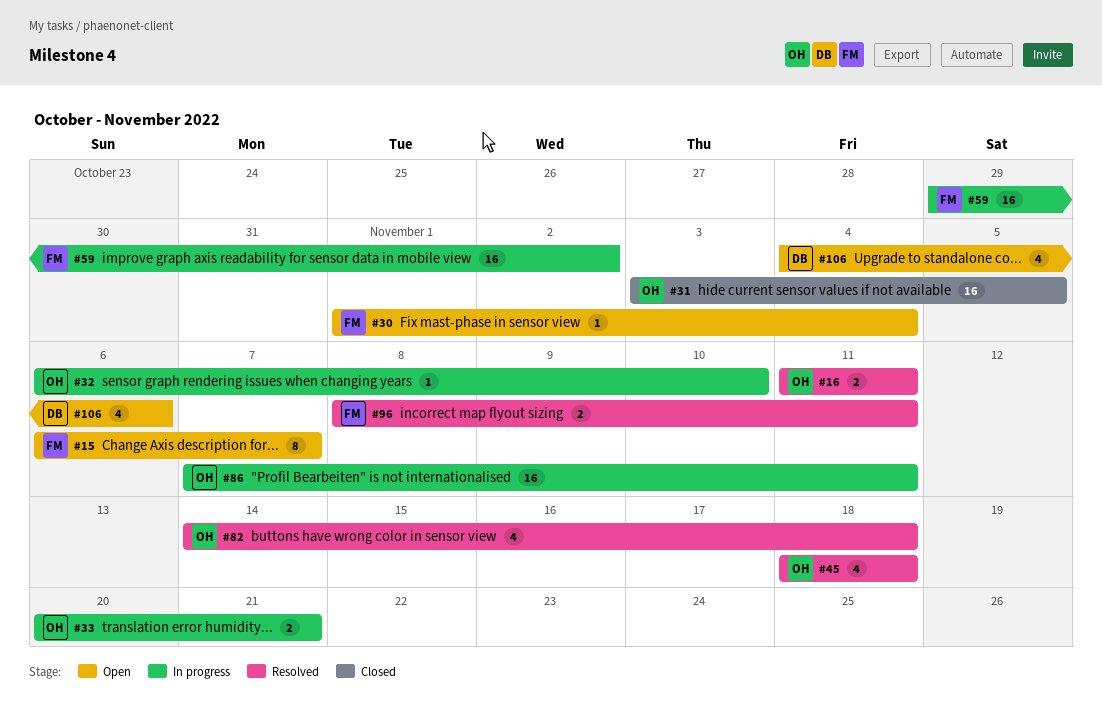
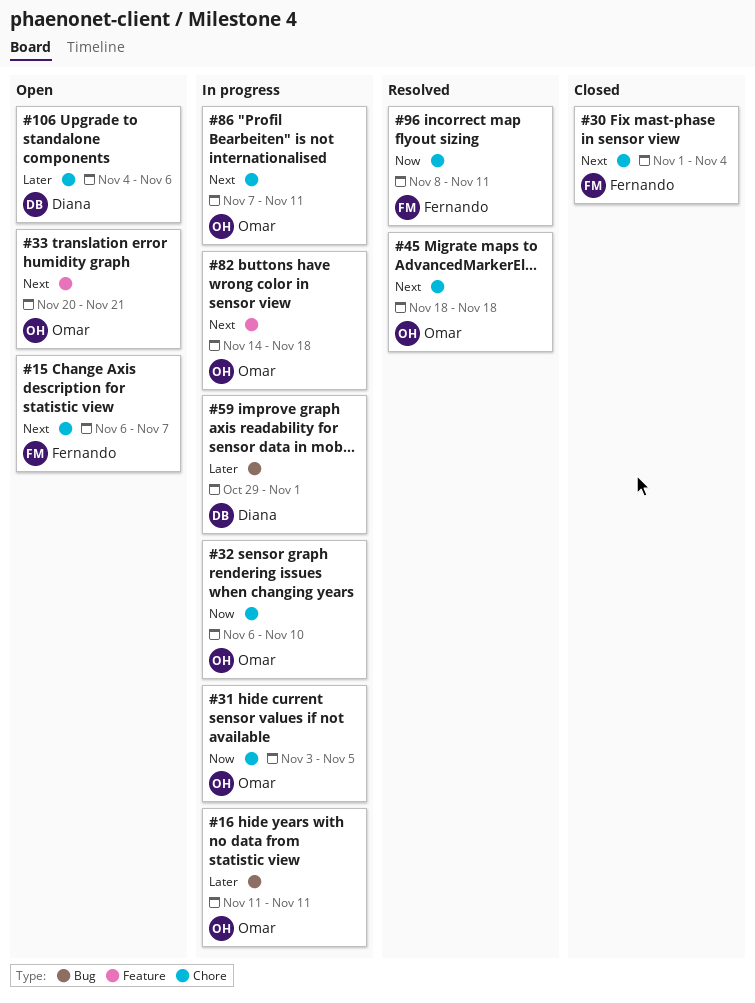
#16, status: Resolved -> In progress
#30, status: Open -> Closed
#31, status: Closed -> In progress
#33, status: In progress -> Open
#59, owner: Fernando -> Diana
#59, due: Nov 2 -> Nov 1
#82, status: Resolved -> In progress

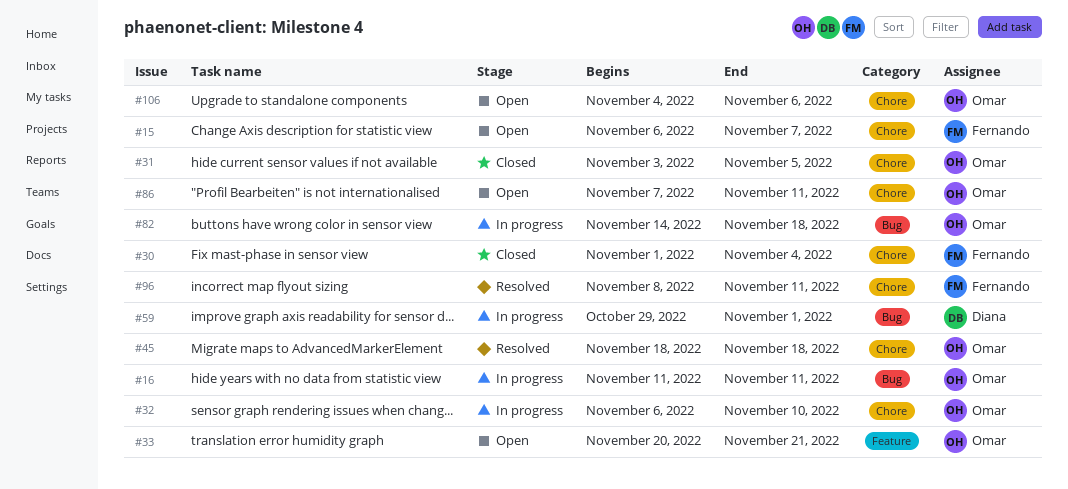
#31, status: In progress -> Closed
#82, label: Feature -> Bug
#86, status: In progress -> Open
#106, owner: Diana -> Omar

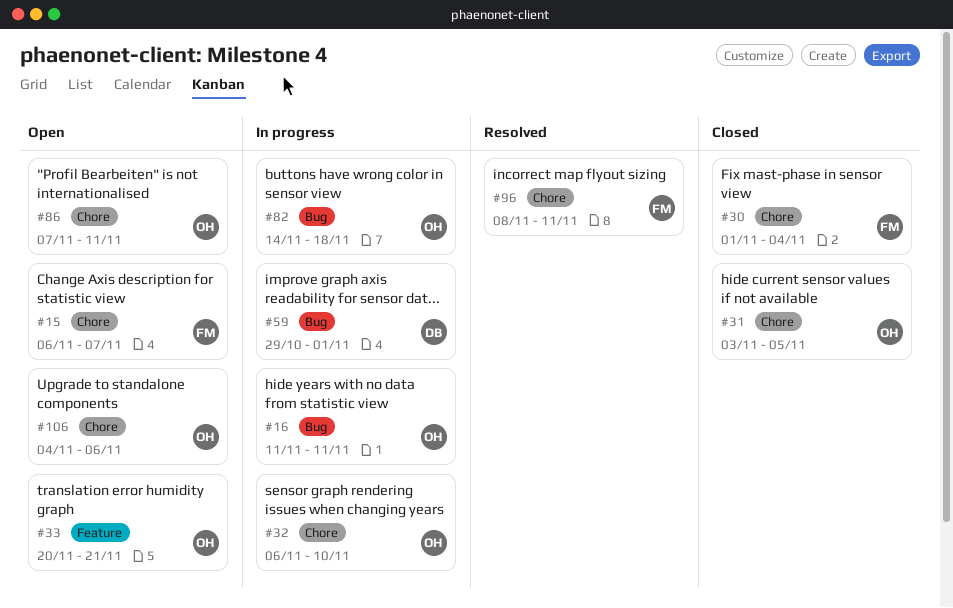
#45: present -> none

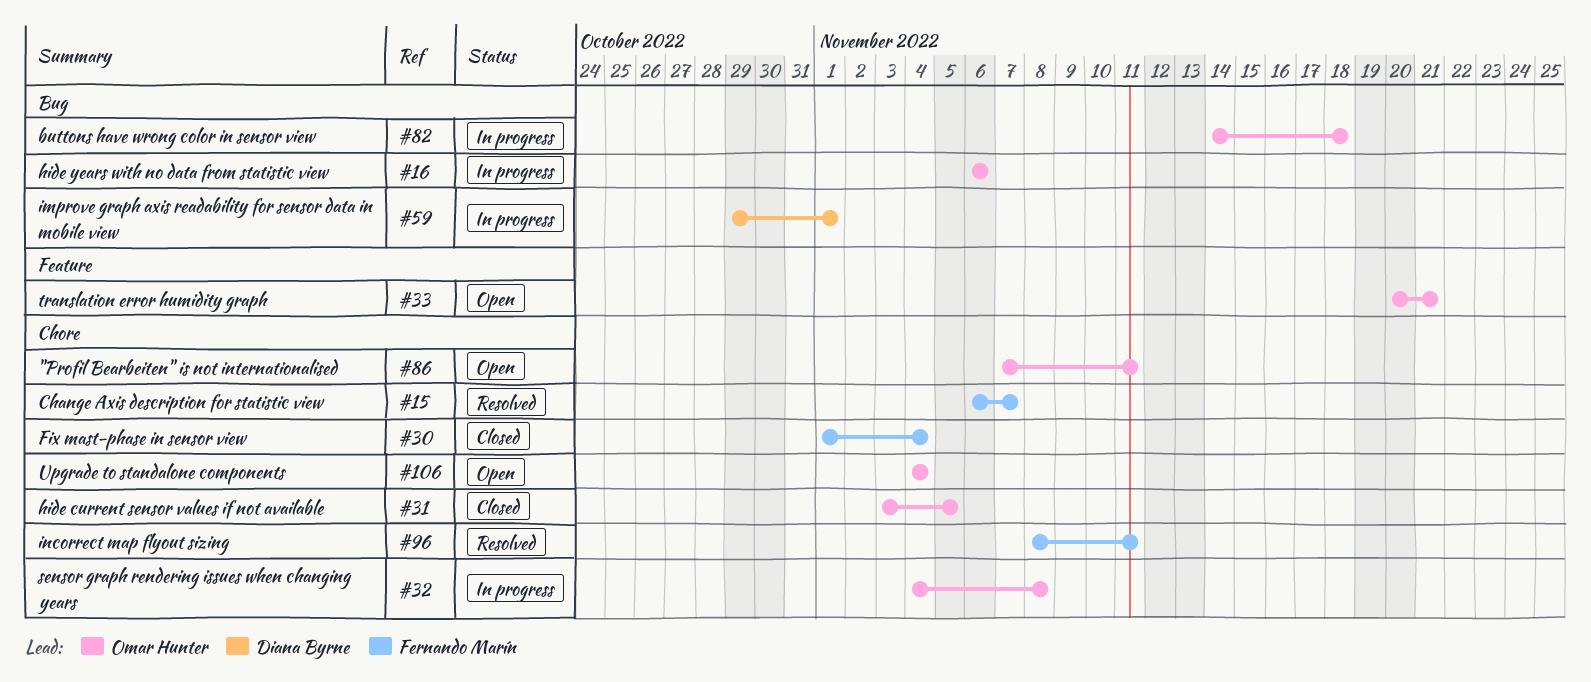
#15, status: Open -> Resolved
#16, start: Nov 11 -> Nov 6
#16, due: Nov 11 -> Nov 6
#32, start: Nov 6 -> Nov 4
#32, due: Nov 10 -> Nov 8
#106, due: Nov 6 -> Nov 4

